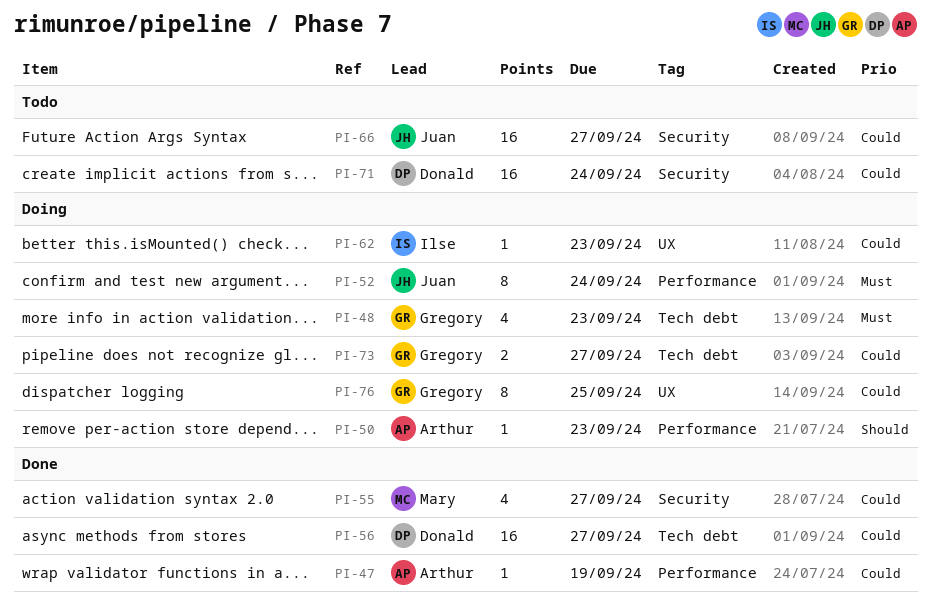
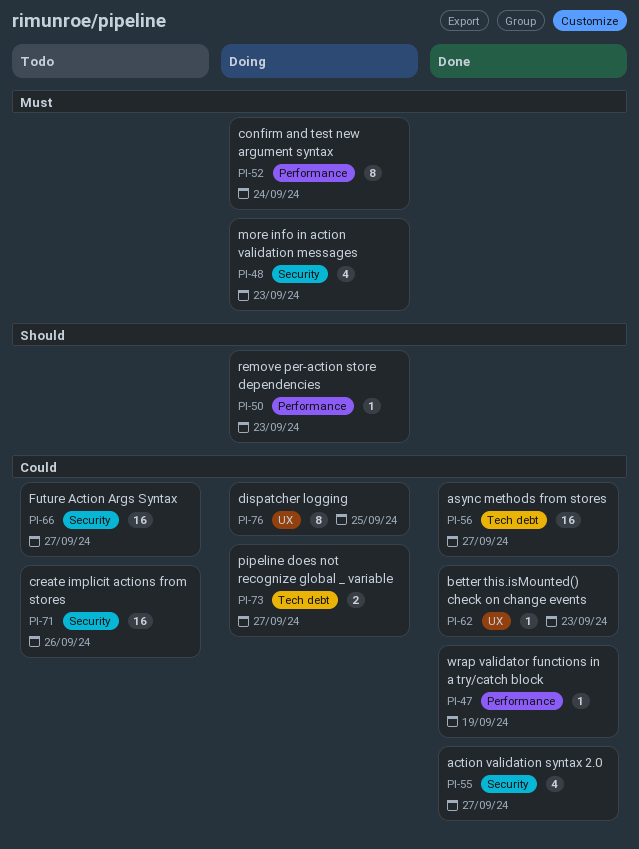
PI-48, label: Tech debt -> Security
PI-62, status: Doing -> Done
PI-71, due: Sep 24 -> Sep 26

